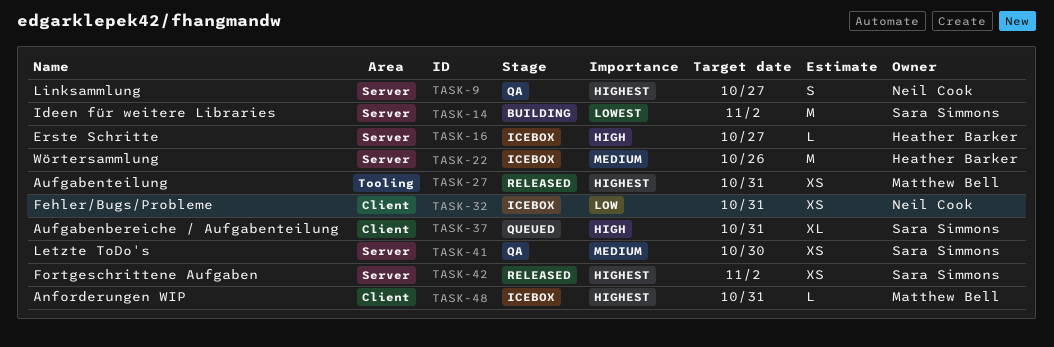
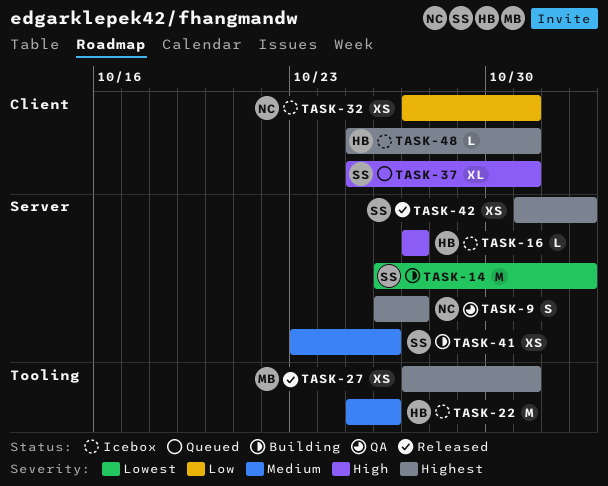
TASK-22, label: Server -> Tooling
TASK-41, status: QA -> Building
TASK-41, due: Oct 30 -> Oct 26
TASK-48, owner: Matthew Bell -> Heather Barker

